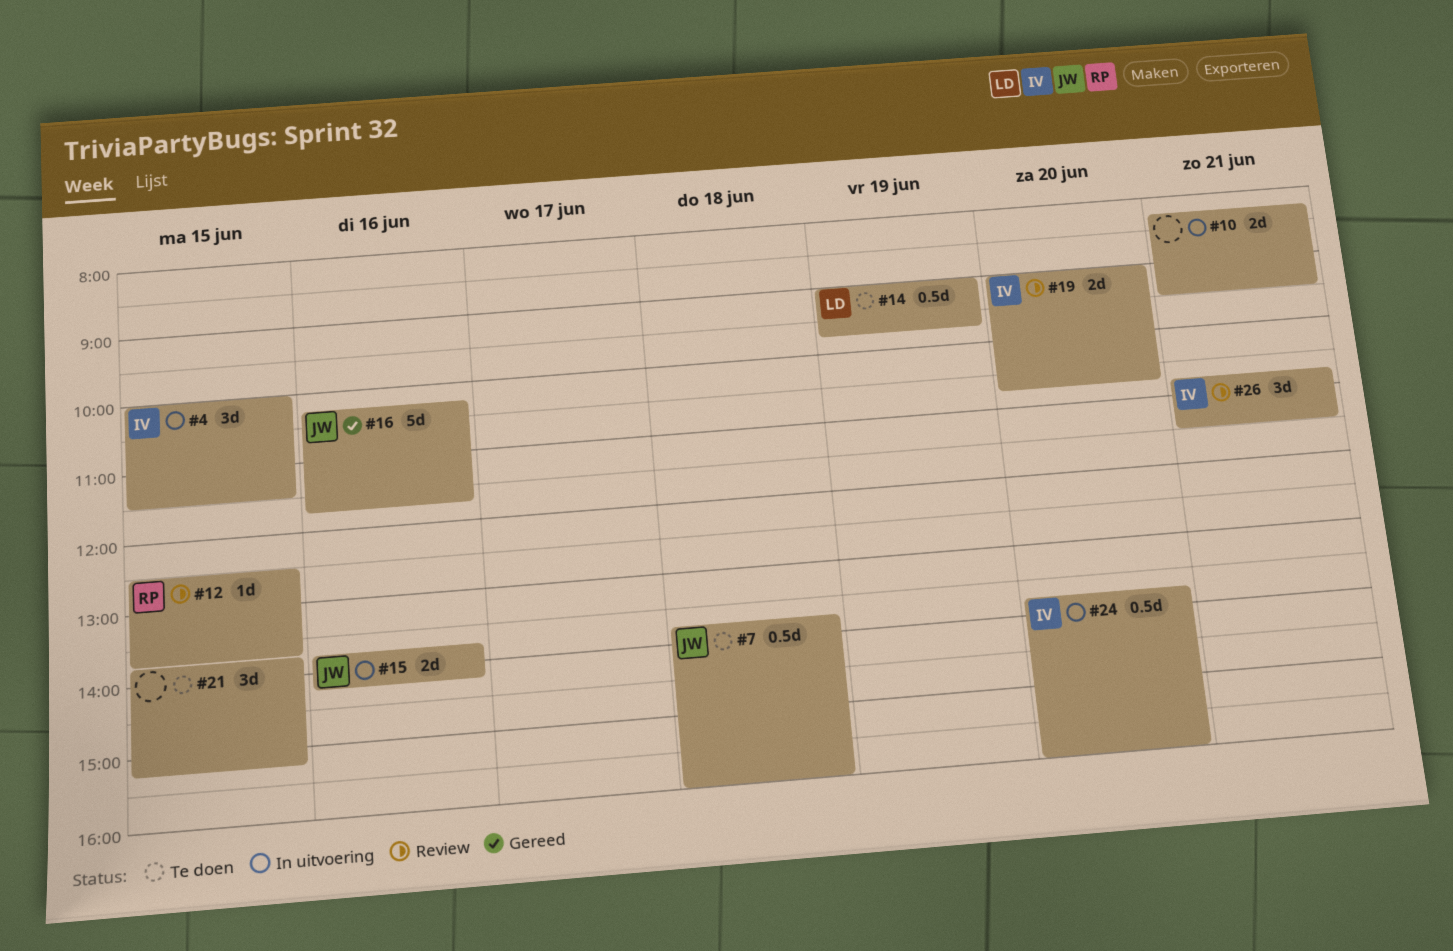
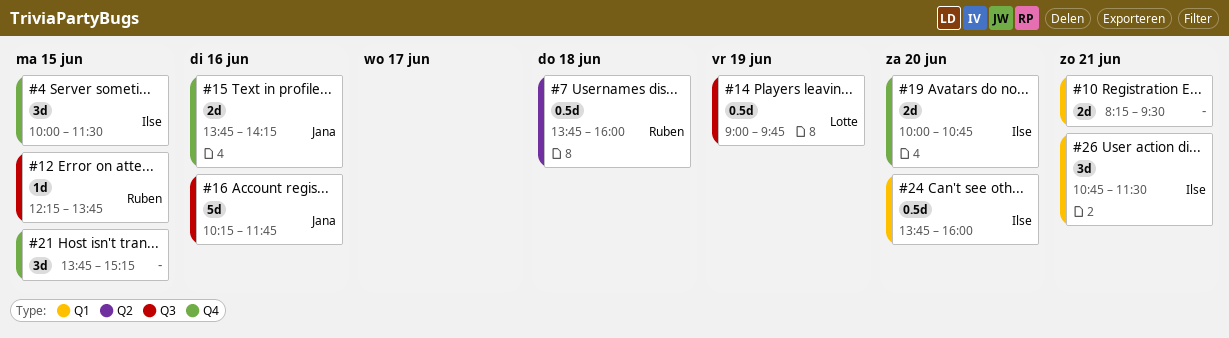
#7, owner: Jana -> Ruben
#12, begins: 12:30 -> 12:15
#19, begins: 09:00 -> 10:00

